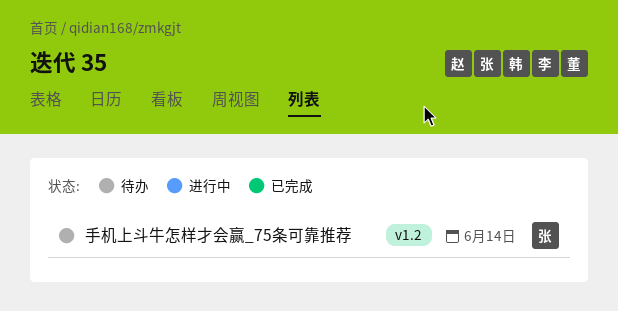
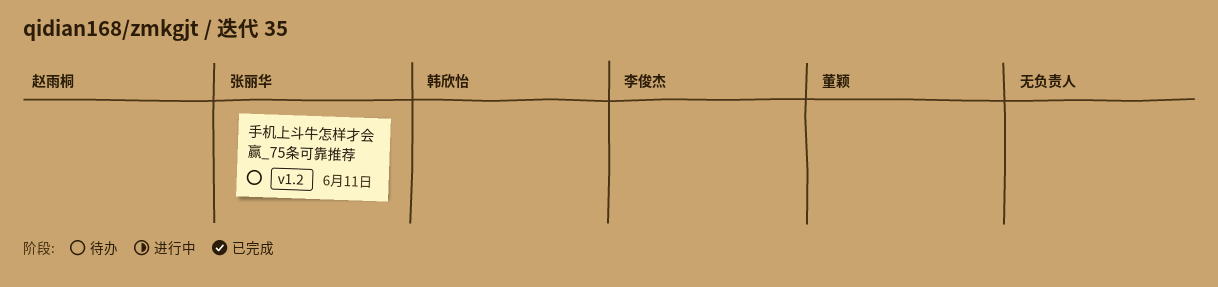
手机上斗牛怎样才会赢_75条可靠推荐, due: Jun 14 -> Jun 11

